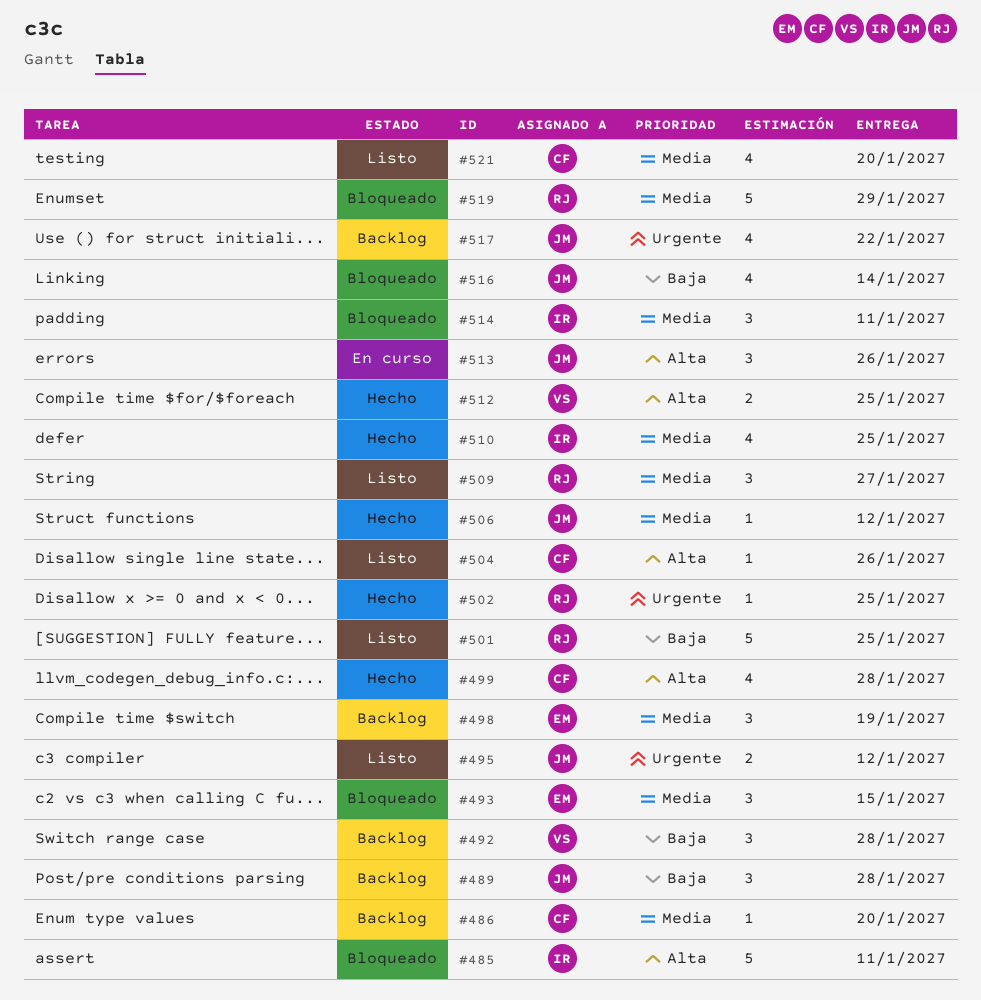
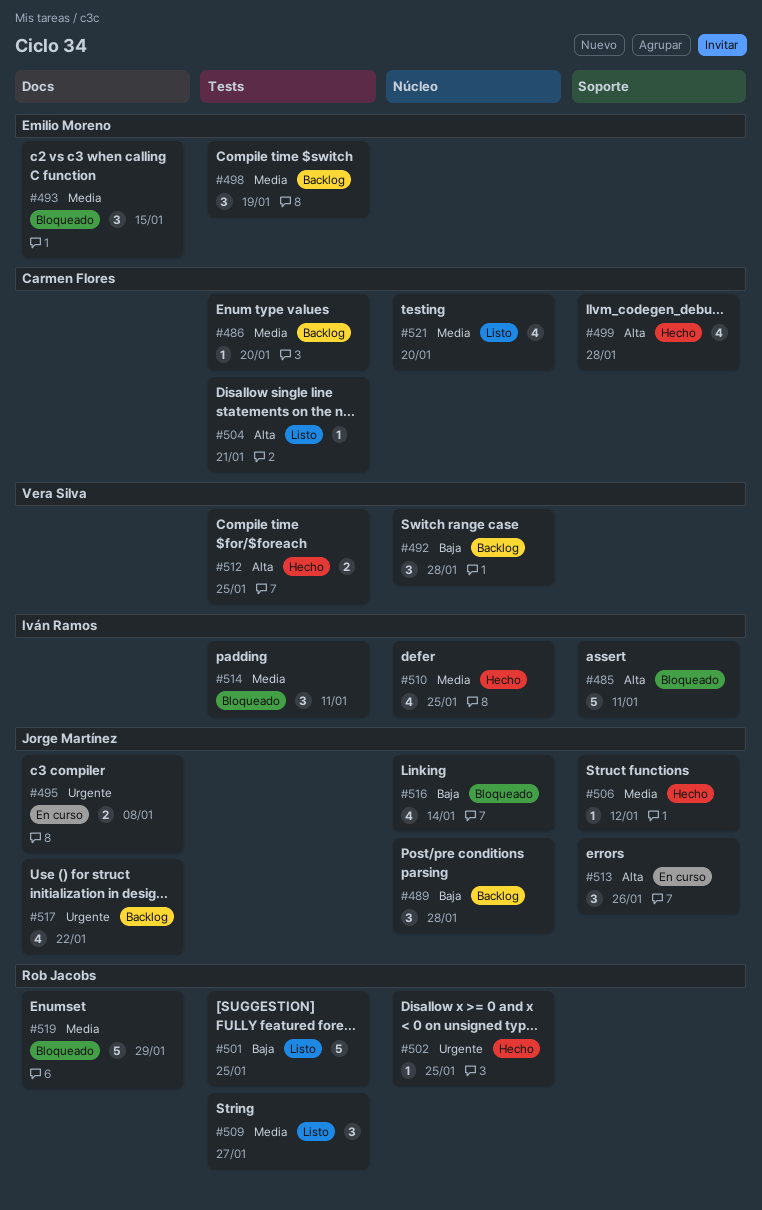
#495, status: Listo -> En curso
#495, due: Jan 12 -> Jan 8
#504, due: Jan 26 -> Jan 21

